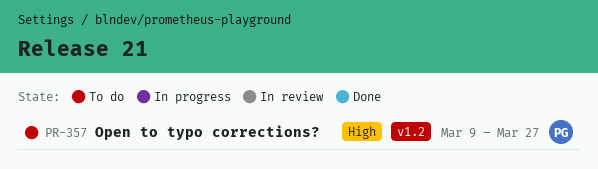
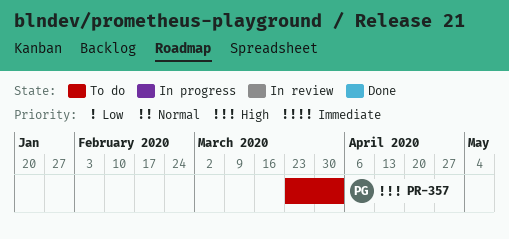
PR-357, start: Mar 9 -> Mar 23
PR-357, due: Mar 27 -> Apr 3

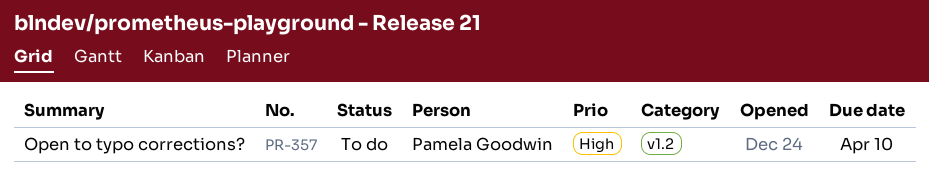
PR-357, due: Apr 3 -> Apr 10

